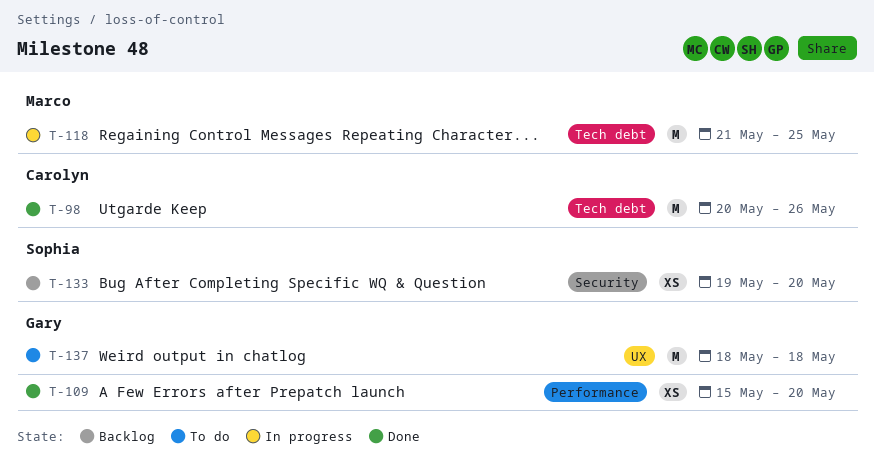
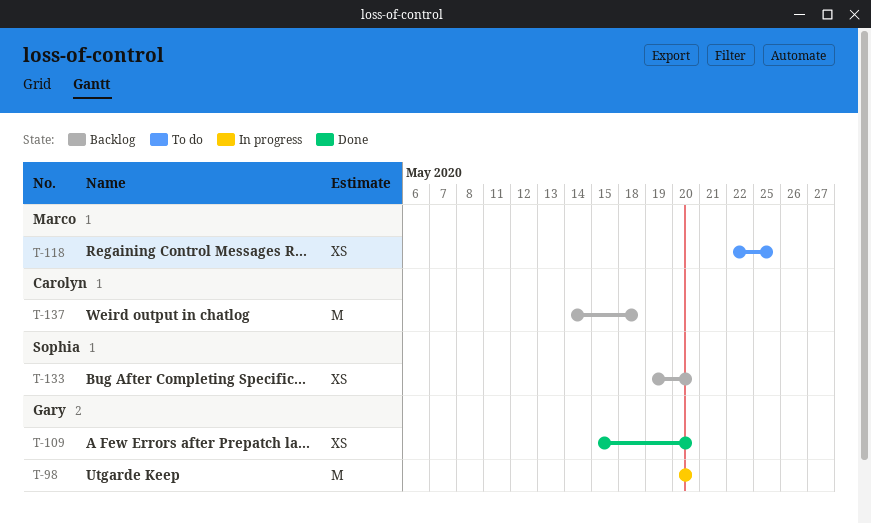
T-98, status: Done -> In progress
T-98, owner: Carolyn -> Gary
T-98, due: May 26 -> May 20
T-118, status: In progress -> To do
T-118, estimate: M -> XS
T-118, start: May 21 -> May 22
T-137, status: To do -> Backlog
T-137, owner: Gary -> Carolyn
T-137, start: May 18 -> May 14

